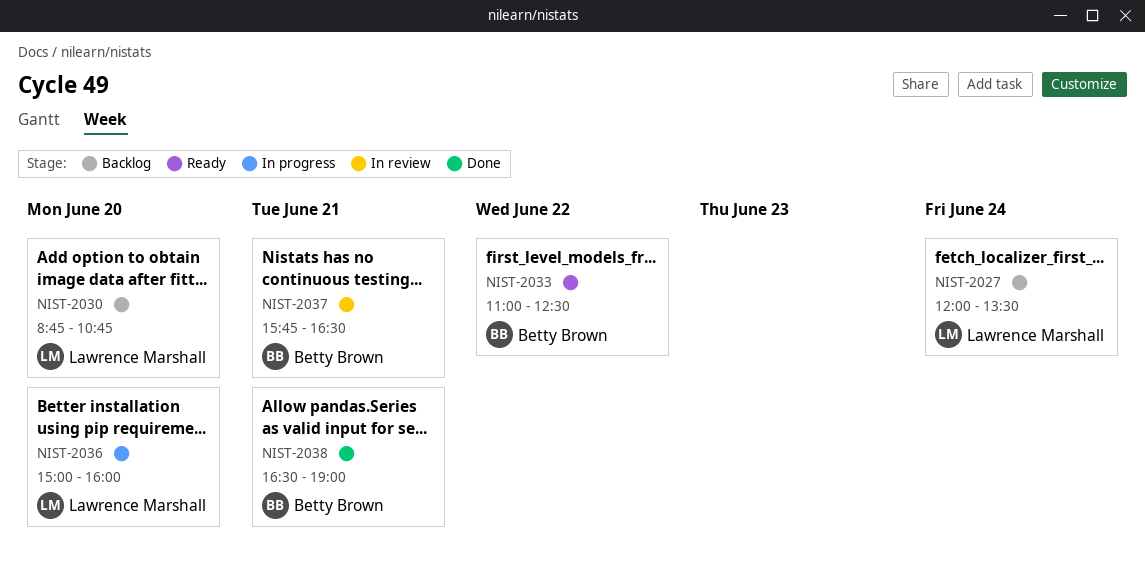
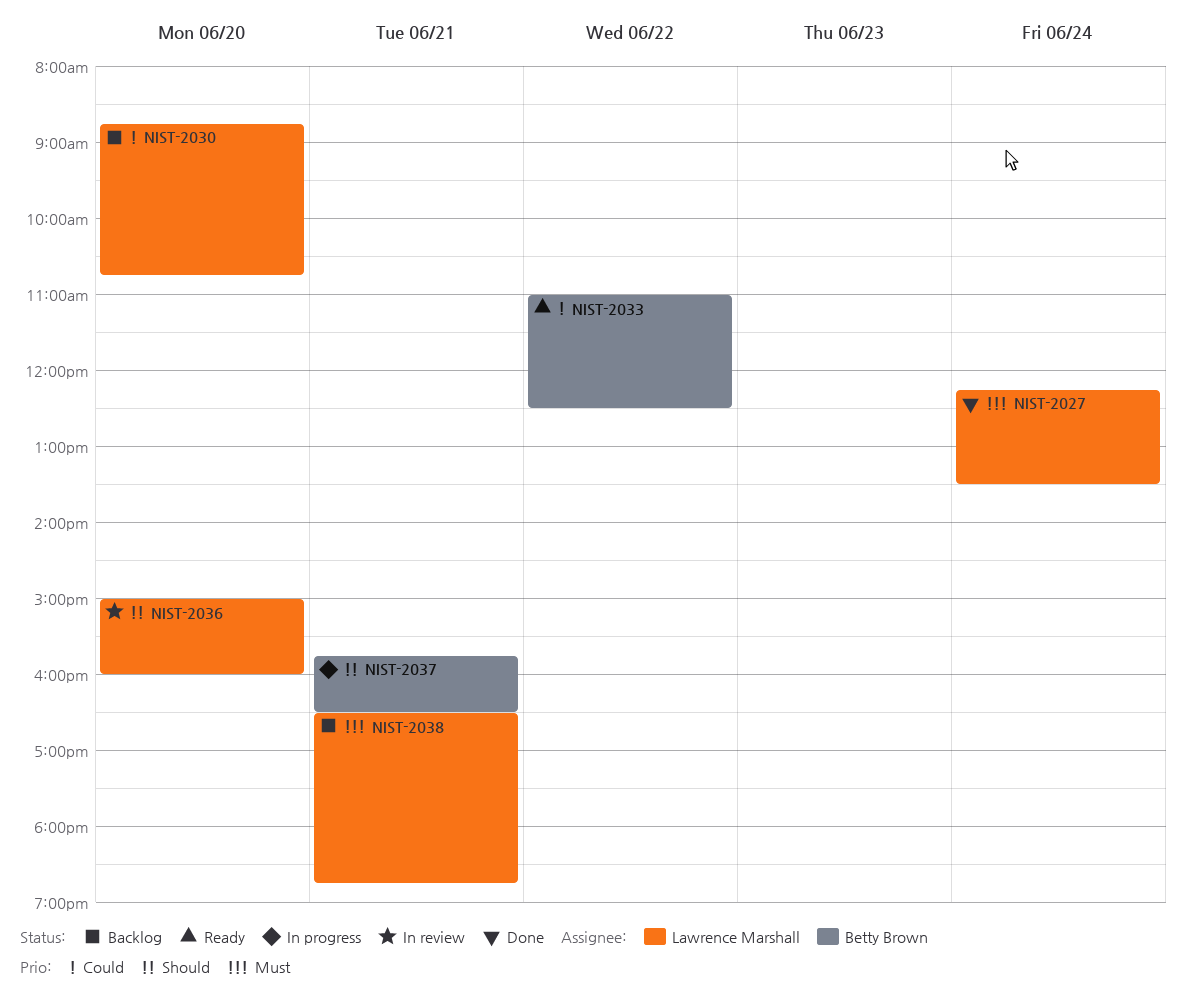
NIST-2027, status: Backlog -> Done
NIST-2027, begins: 12:00 -> 12:15
NIST-2036, status: In progress -> In review
NIST-2037, status: In review -> In progress
NIST-2038, status: Done -> Backlog
NIST-2038, owner: Betty Brown -> Lawrence Marshall
NIST-2038, ends: 19:00 -> 18:45

